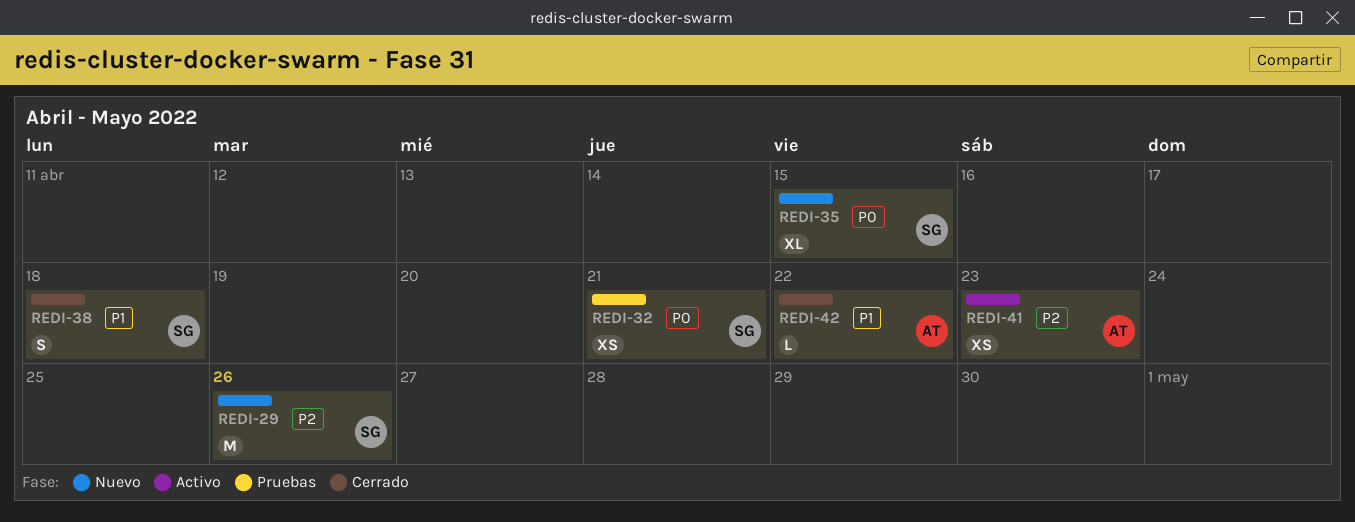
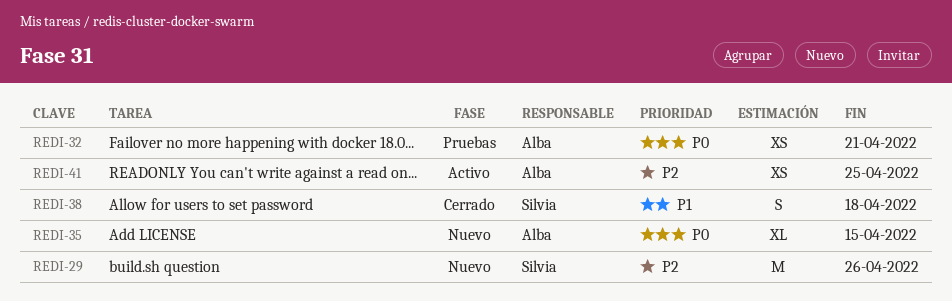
REDI-32, owner: Silvia -> Alba
REDI-35, owner: Silvia -> Alba
REDI-41, due: Apr 23 -> Apr 25
REDI-42: present -> none

